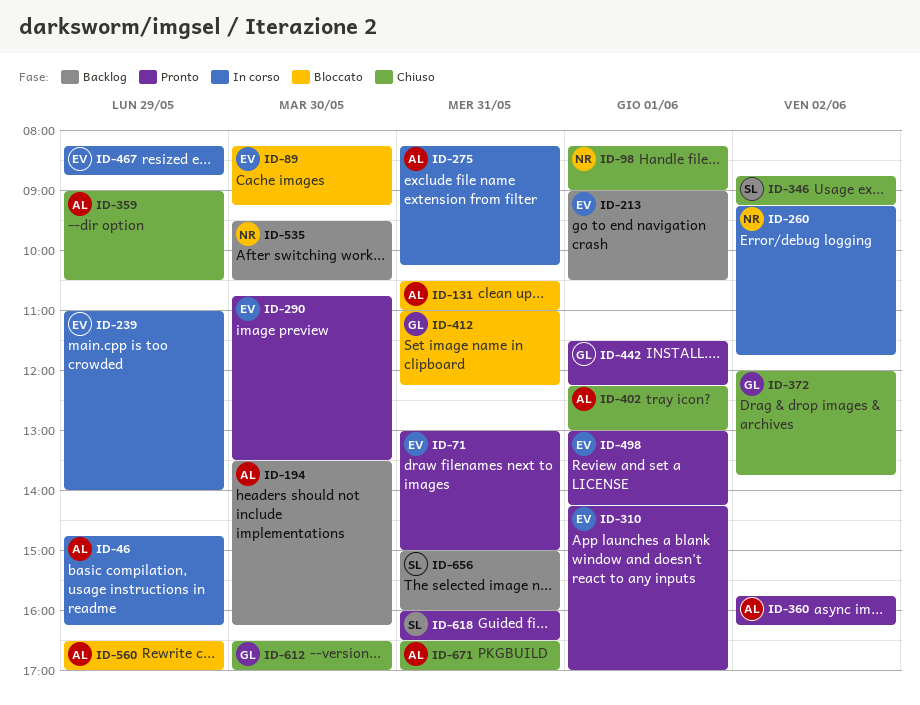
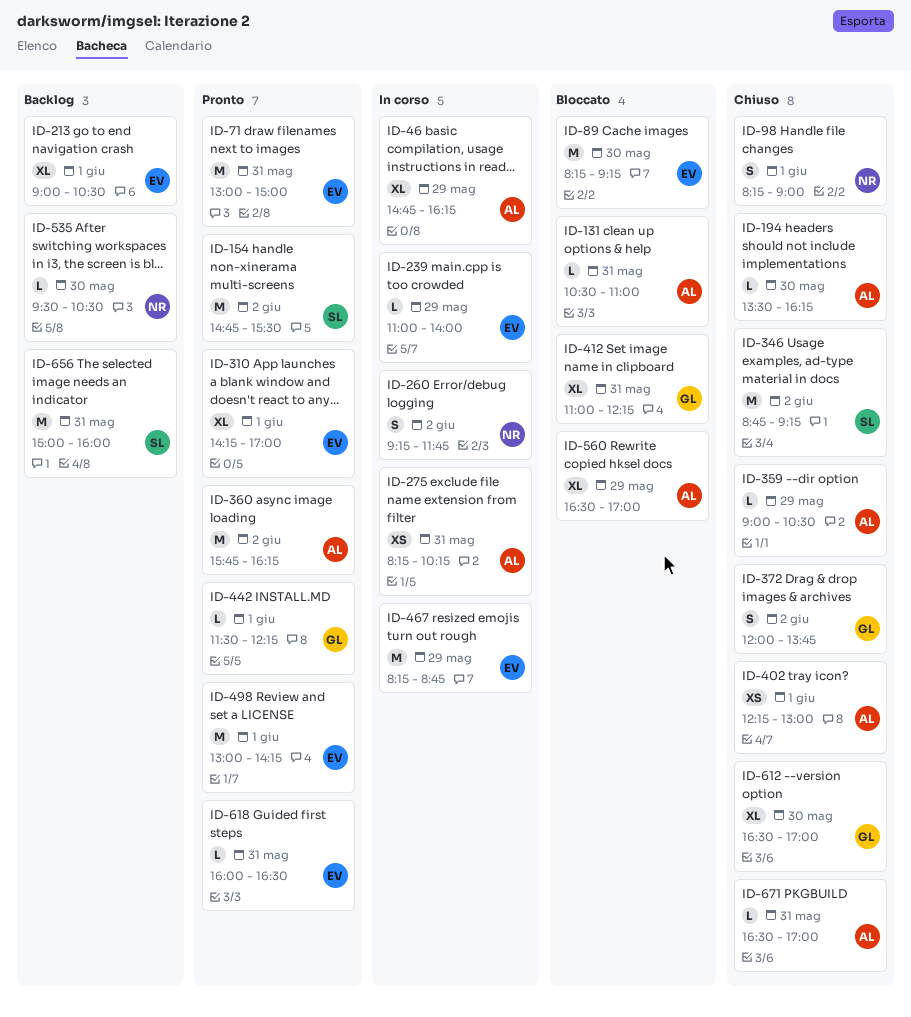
ID-154: none -> present
ID-194, status: Backlog -> Chiuso
ID-290: present -> none
ID-618, owner: SL -> EV

